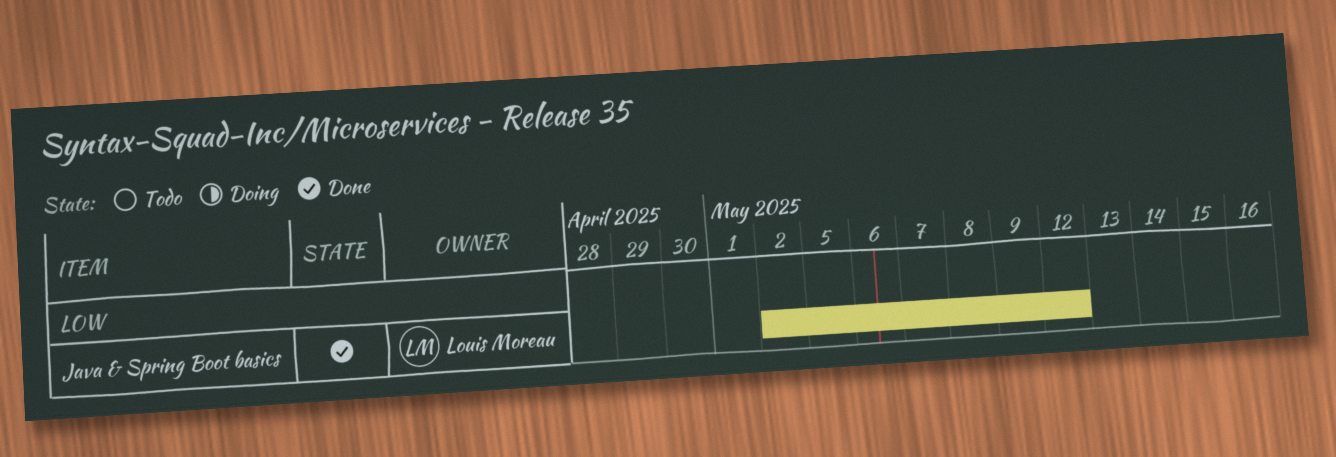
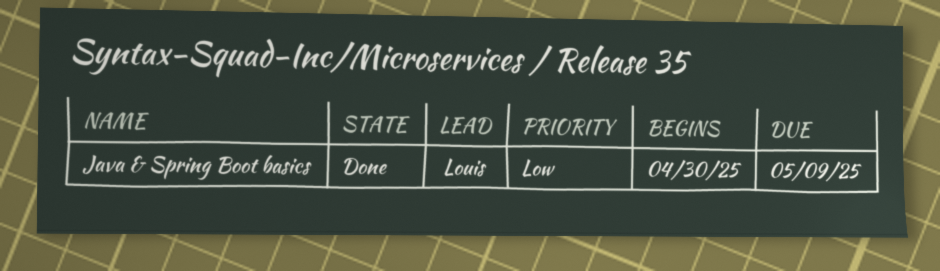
Java & Spring Boot basics, start: May 2 -> Apr 30
Java & Spring Boot basics, due: May 12 -> May 9

